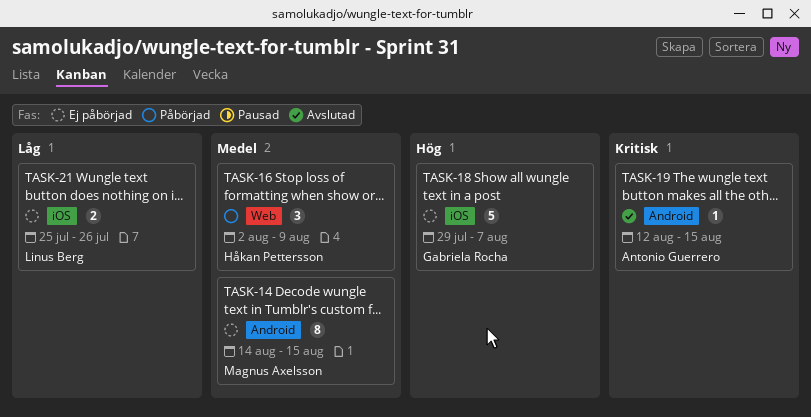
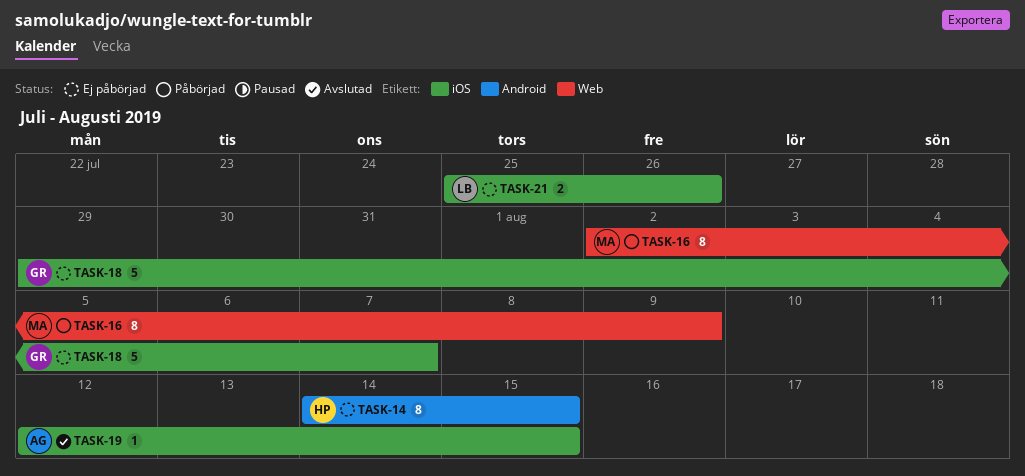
TASK-14, owner: Magnus Axelsson -> Håkan Pettersson
TASK-16, owner: Håkan Pettersson -> Magnus Axelsson
TASK-16, estimate: 3 -> 8
TASK-19, label: Android -> iOS

